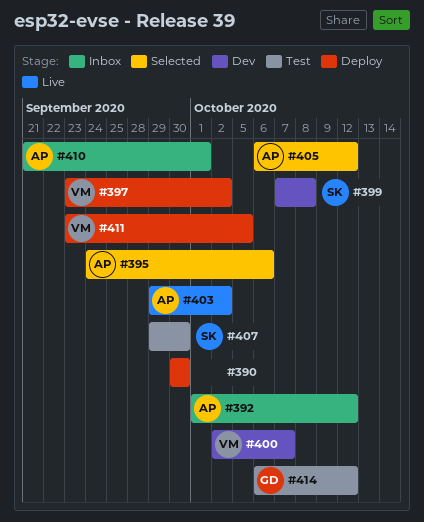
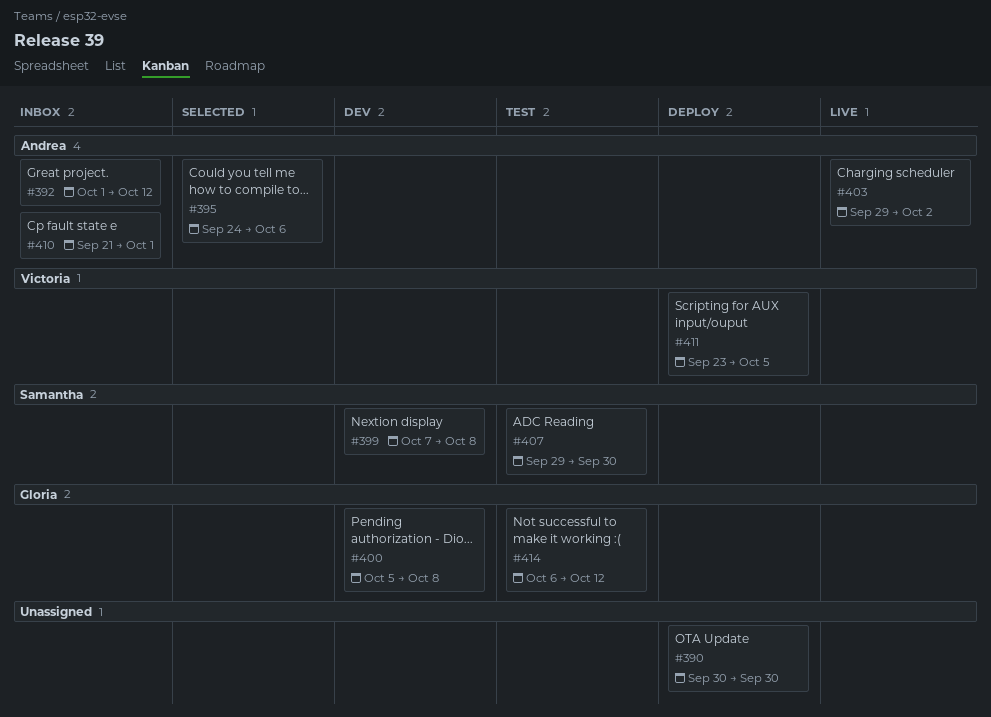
#397: present -> none
#400, owner: Victoria -> Gloria
#400, start: Oct 2 -> Oct 5
#400, due: Oct 7 -> Oct 8
#405: present -> none

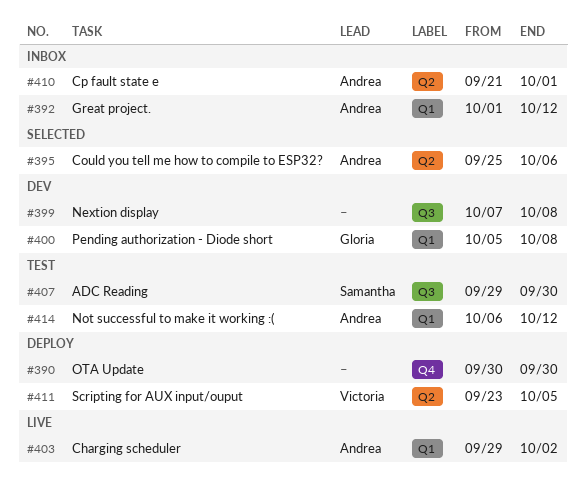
#395, start: Sep 24 -> Sep 25
#399, owner: Samantha -> none
#414, owner: Gloria -> Andrea

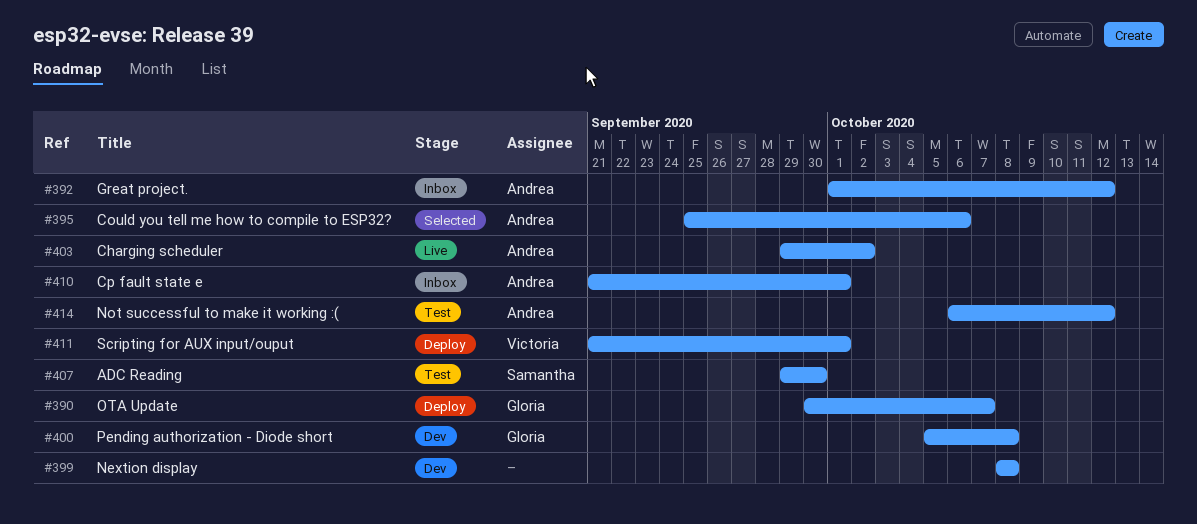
#390, owner: none -> Gloria
#390, due: Sep 30 -> Oct 7
#399, start: Oct 7 -> Oct 8
#411, start: Sep 23 -> Sep 21
#411, due: Oct 5 -> Oct 1

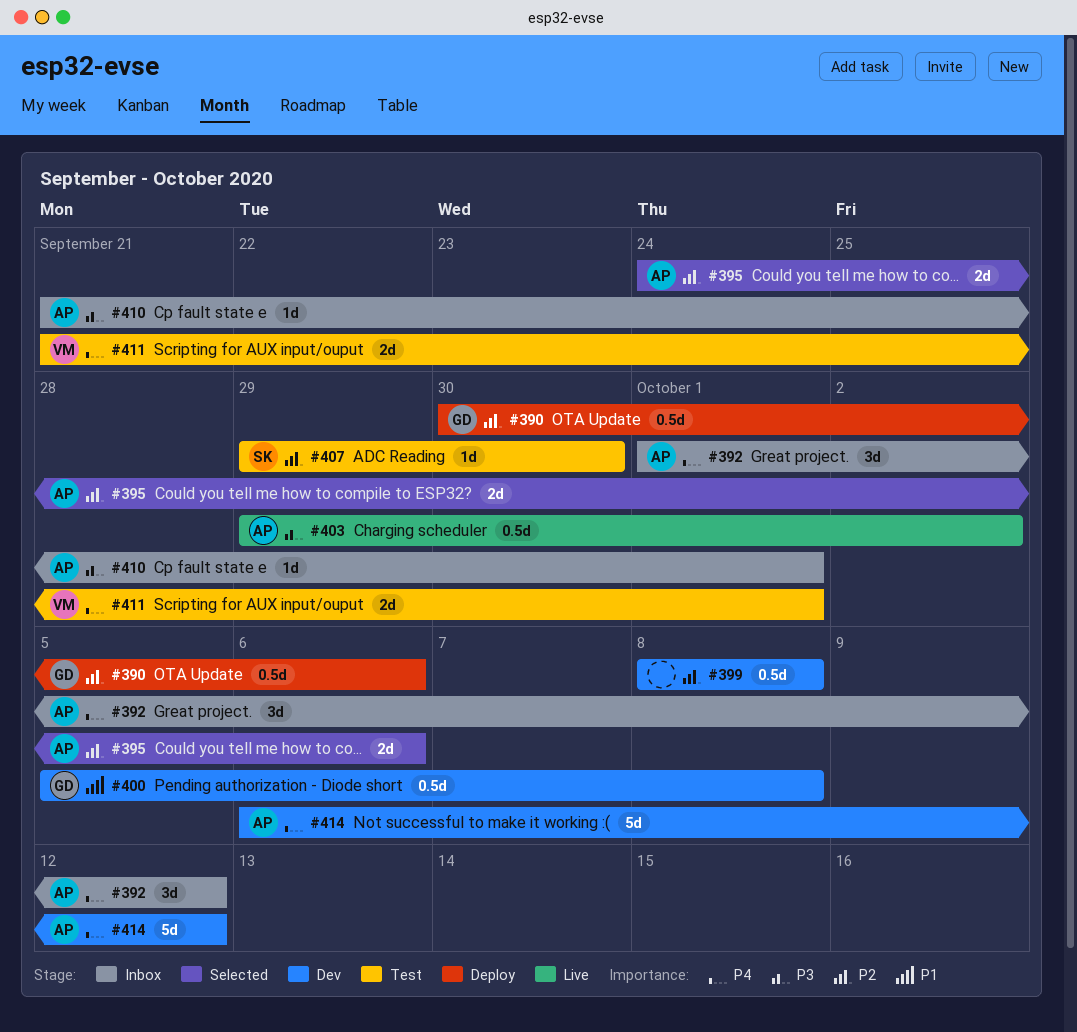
#390, due: Oct 7 -> Oct 6
#395, start: Sep 25 -> Sep 24
#411, status: Deploy -> Test
#414, status: Test -> Dev

